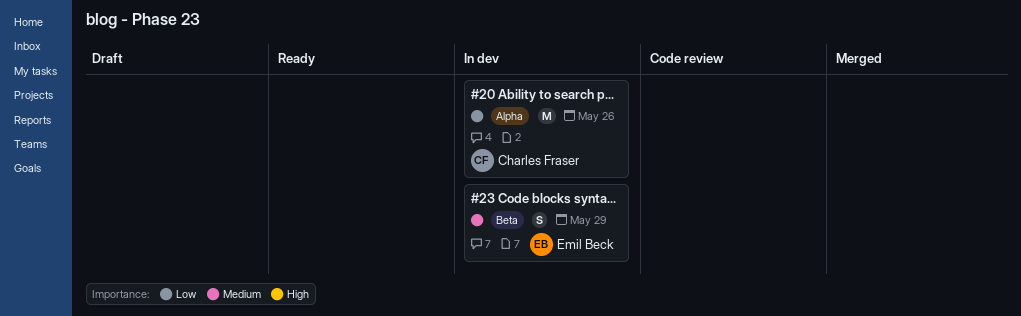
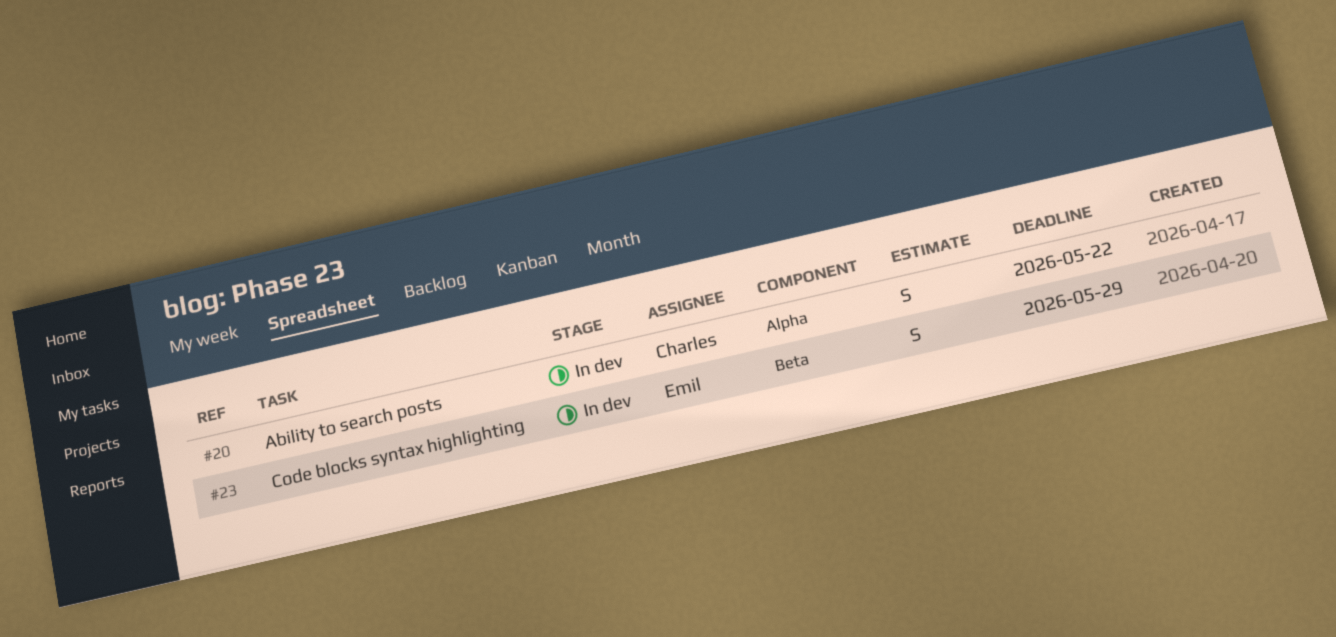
#20, estimate: M -> S
#20, due: May 26 -> May 22

